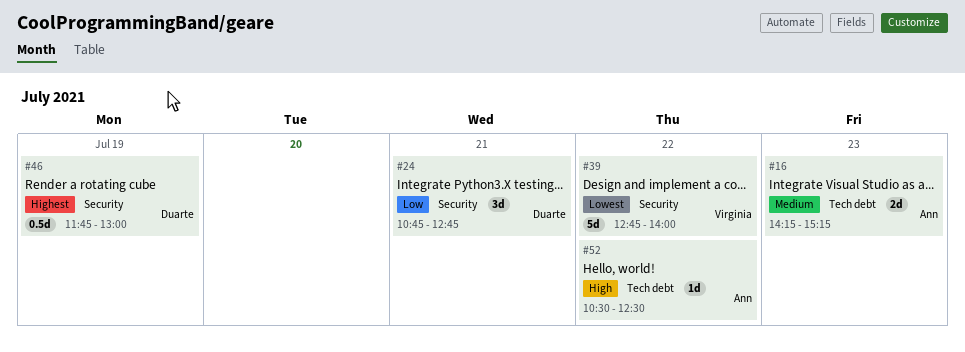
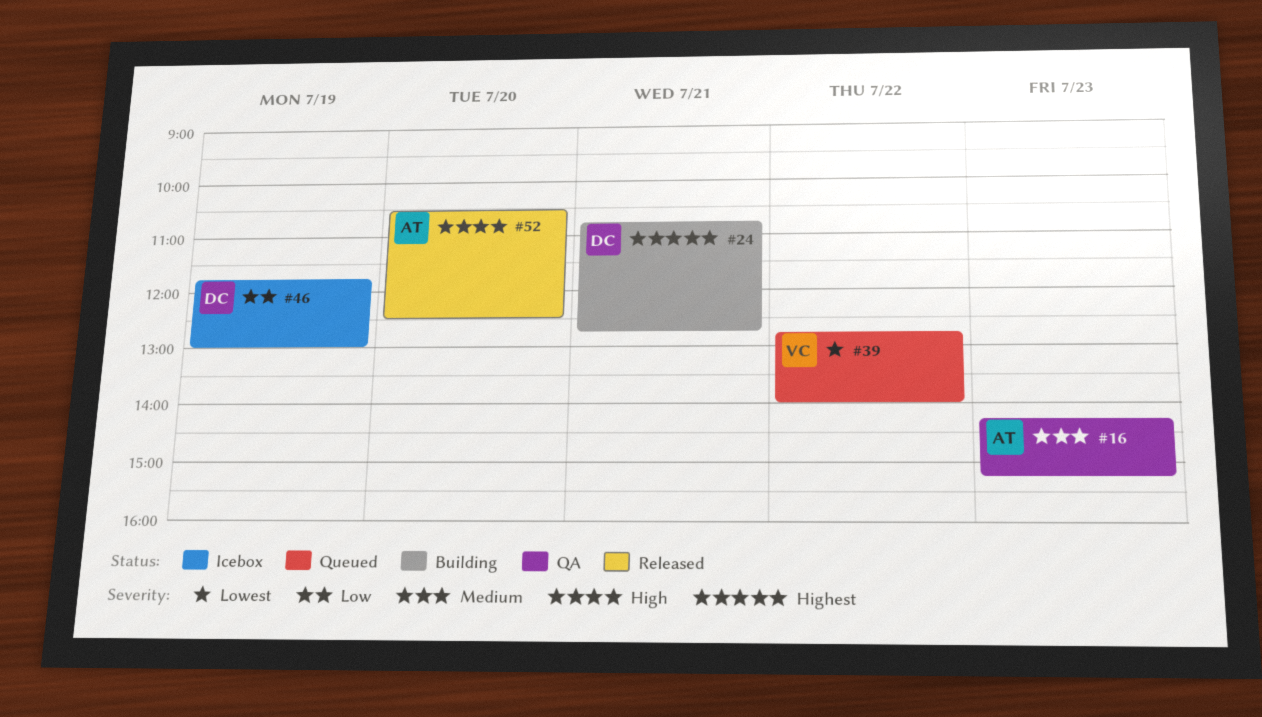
#24, priority: Low -> Highest
#46, priority: Highest -> Low
#52, day: Jul 22 -> Jul 20

